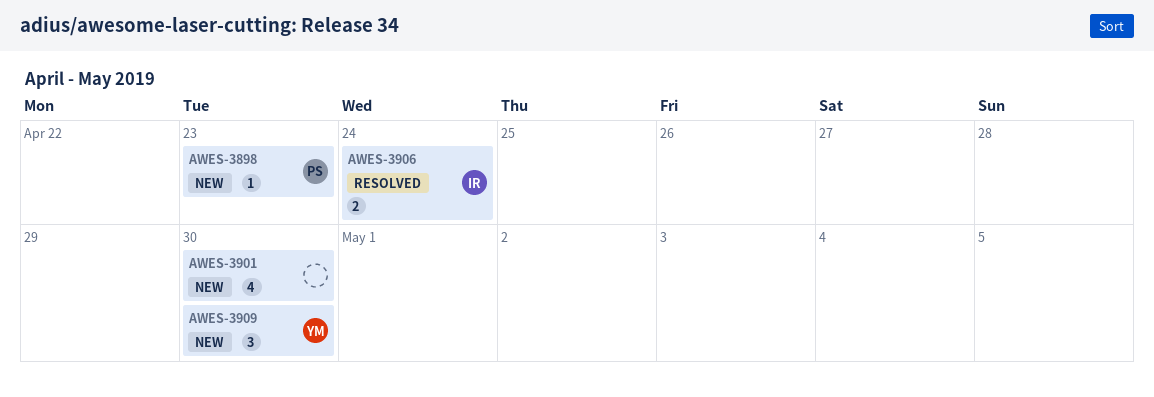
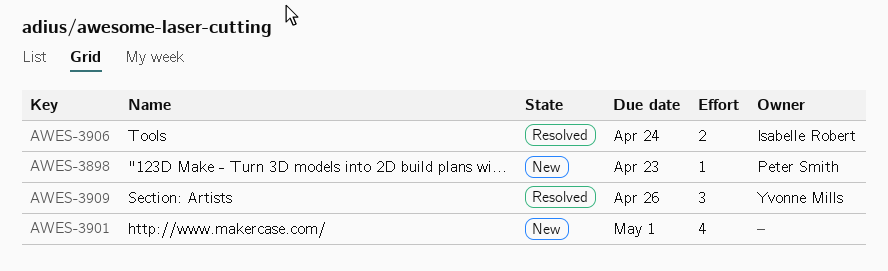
AWES-3901, due: Apr 30 -> May 1
AWES-3909, status: New -> Resolved
AWES-3909, due: Apr 30 -> Apr 26

